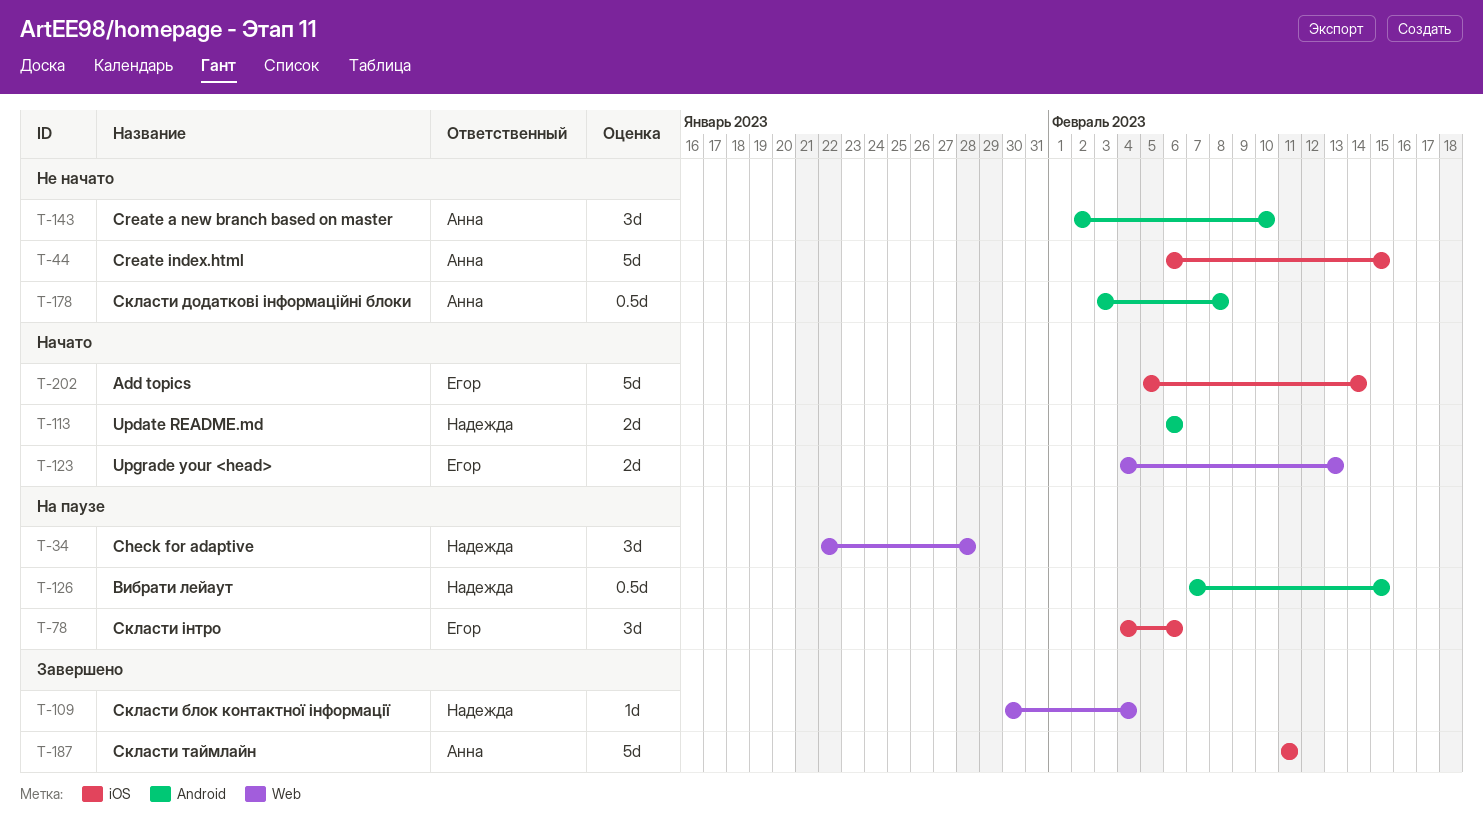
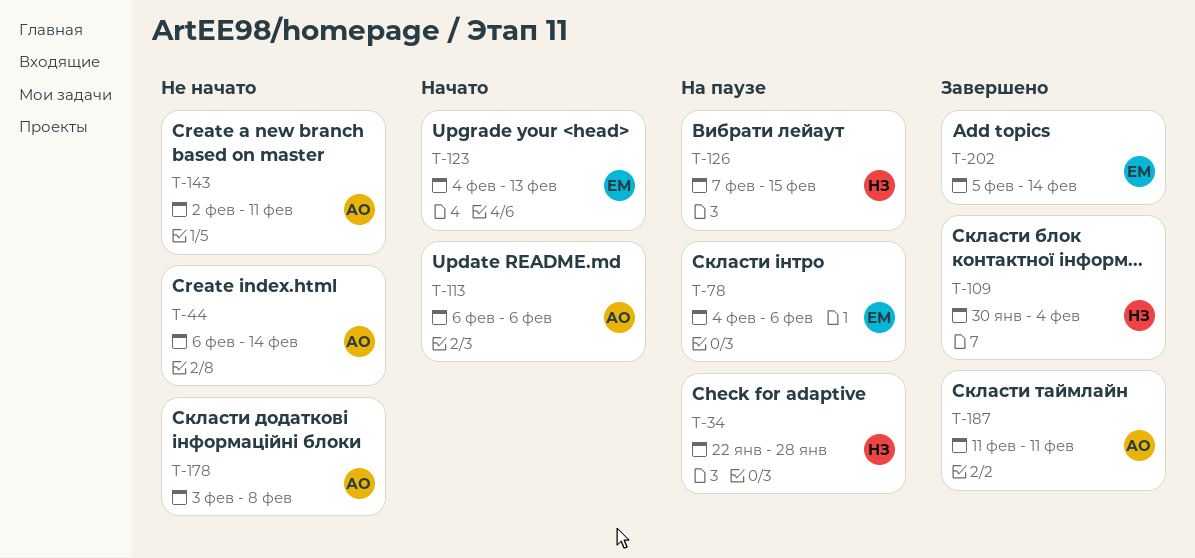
T-44, due: Feb 15 -> Feb 14
T-113, owner: Надежда -> Анна
T-143, due: Feb 10 -> Feb 11
T-202, status: Начато -> Завершено

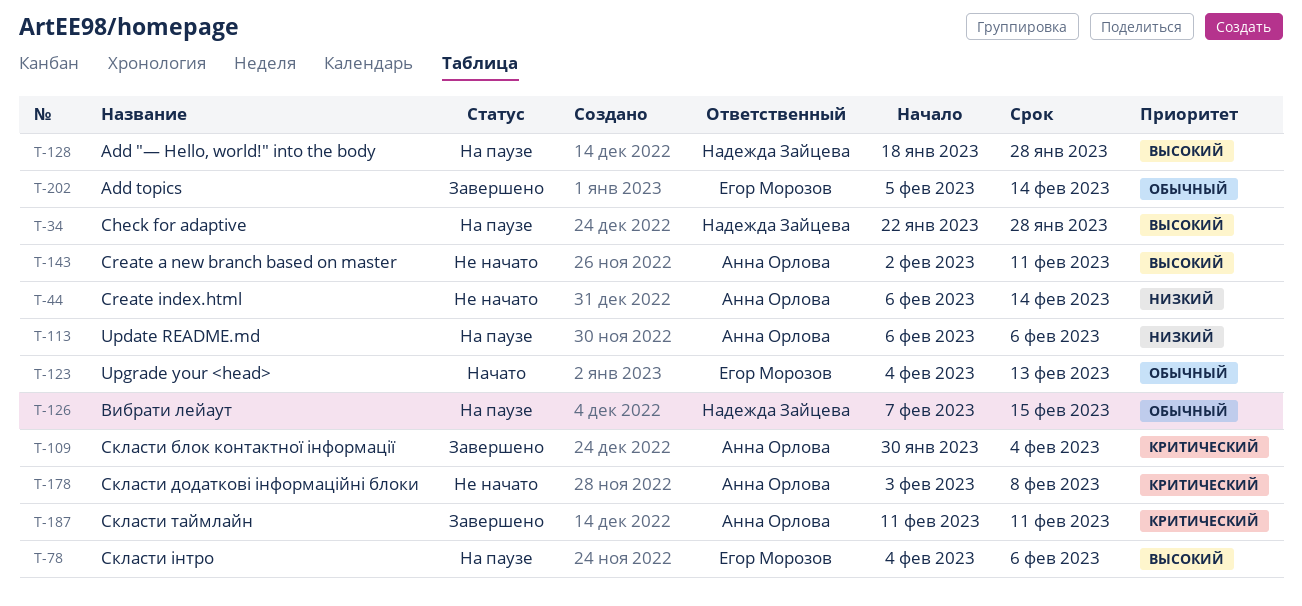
T-109, owner: Надежда Зайцева -> Анна Орлова
T-113, status: Начато -> На паузе
T-128: none -> present

